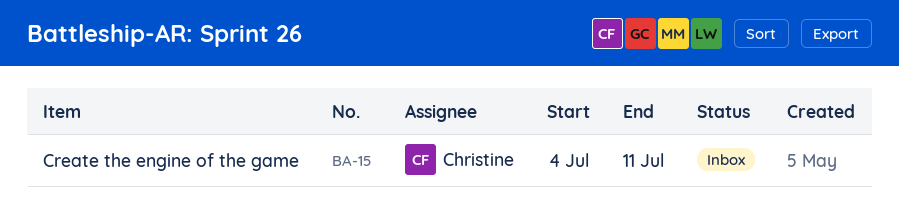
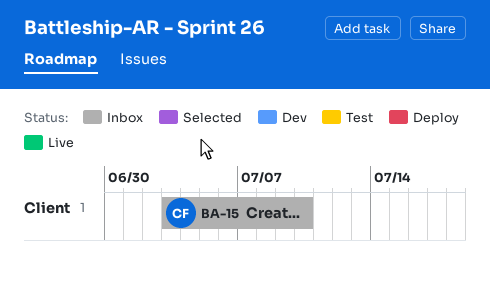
BA-15, start: Jul 4 -> Jul 3
BA-15, due: Jul 11 -> Jul 10

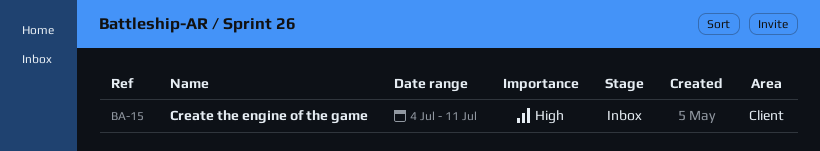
BA-15, start: Jul 3 -> Jul 4
BA-15, due: Jul 10 -> Jul 11

